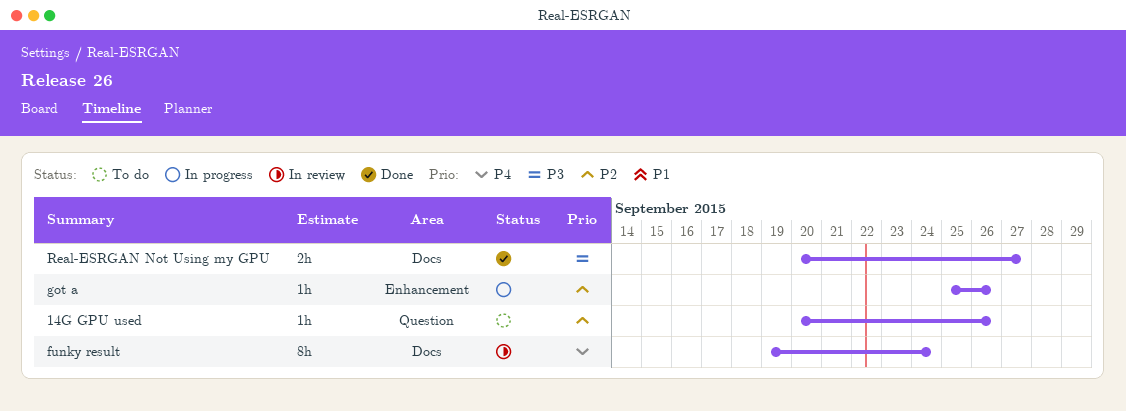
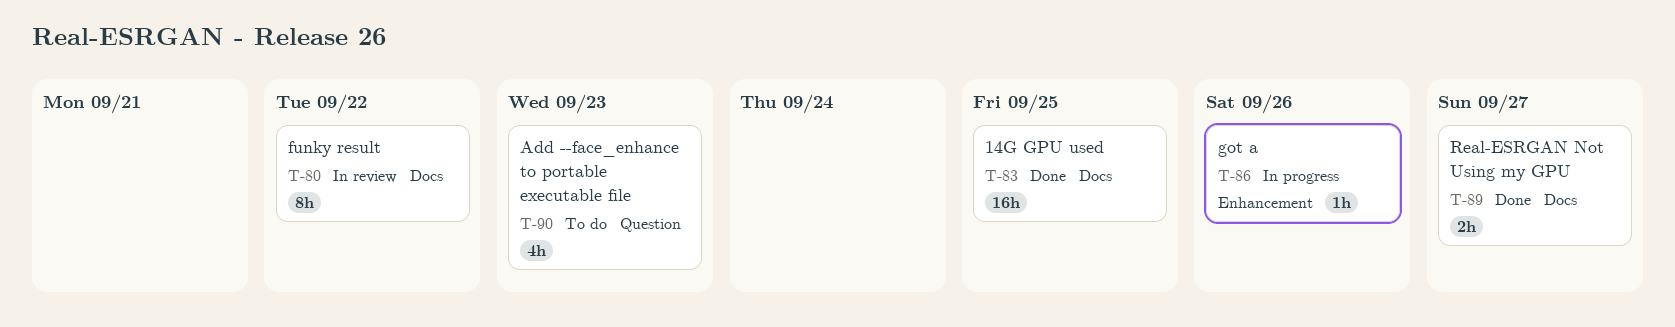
14G GPU used, status: To do -> Done
14G GPU used, label: Question -> Docs
14G GPU used, estimate: 1h -> 16h
14G GPU used, due: Sep 26 -> Sep 25
Add --face_enhance to portable executable file: none -> present
funky result, due: Sep 24 -> Sep 22

